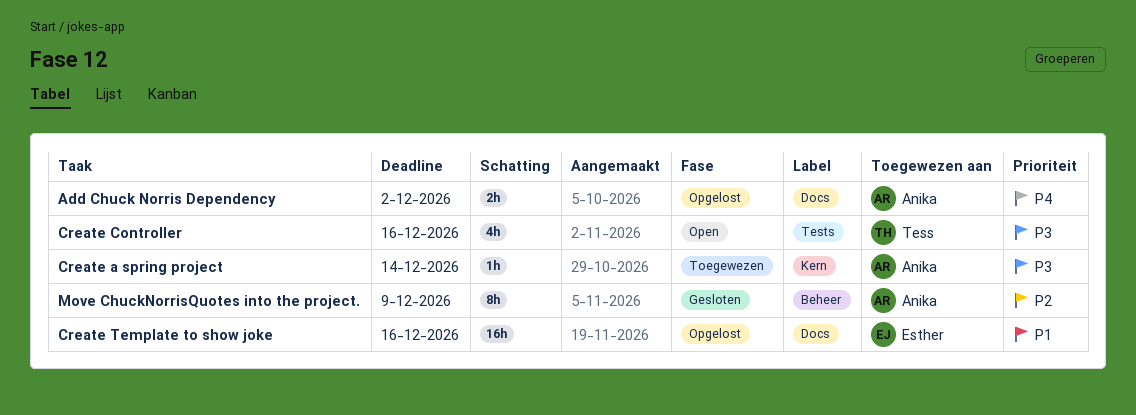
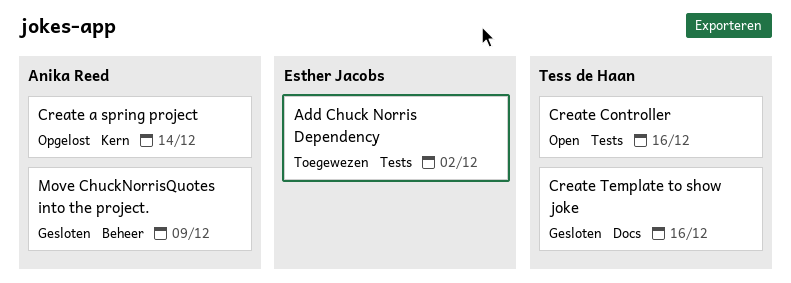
Add Chuck Norris Dependency, status: Opgelost -> Toegewezen
Add Chuck Norris Dependency, owner: Anika Reed -> Esther Jacobs
Add Chuck Norris Dependency, label: Docs -> Tests
Create a spring project, status: Toegewezen -> Opgelost
Create Template to show joke, status: Opgelost -> Gesloten
Create Template to show joke, owner: Esther Jacobs -> Tess de Haan

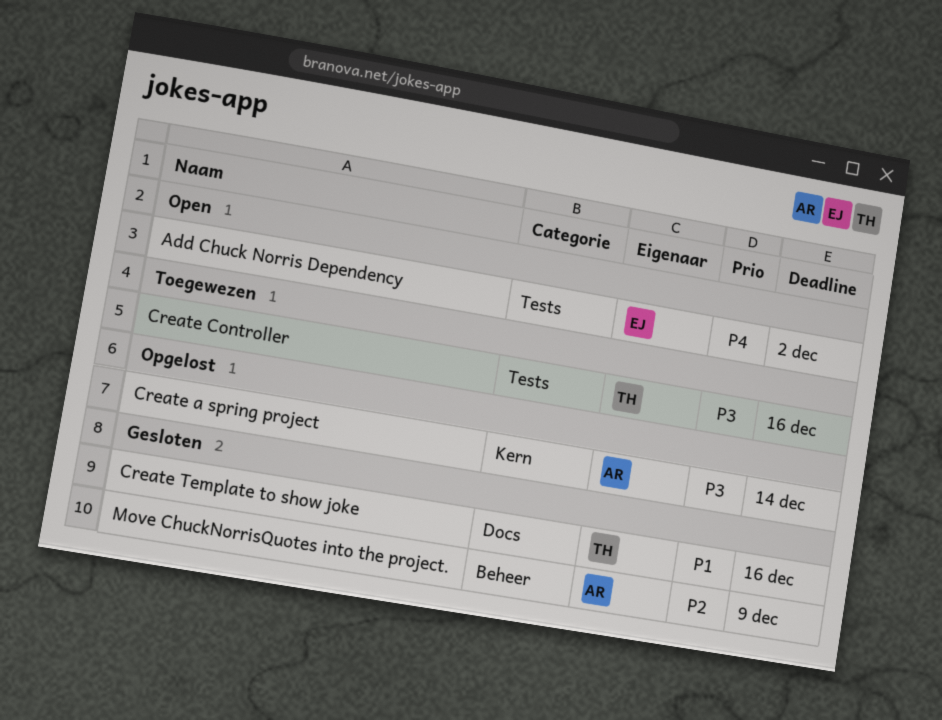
Add Chuck Norris Dependency, status: Toegewezen -> Open
Create Controller, status: Open -> Toegewezen

